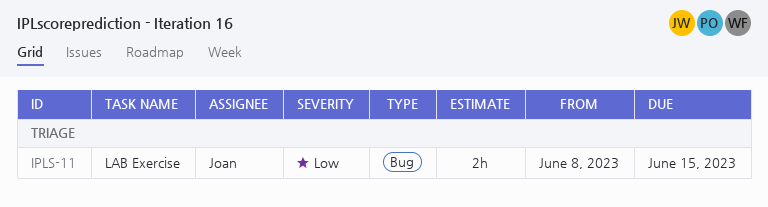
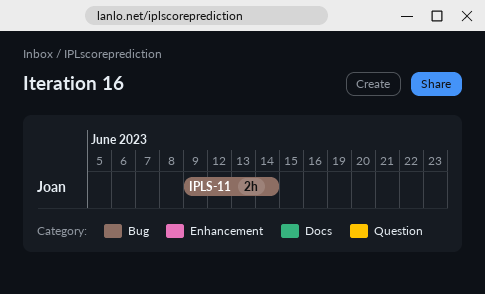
IPLS-11, start: Jun 8 -> Jun 9
IPLS-11, due: Jun 15 -> Jun 14

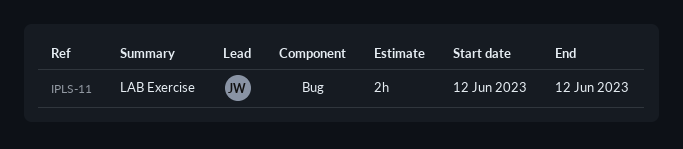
IPLS-11, start: Jun 9 -> Jun 12
IPLS-11, due: Jun 14 -> Jun 12

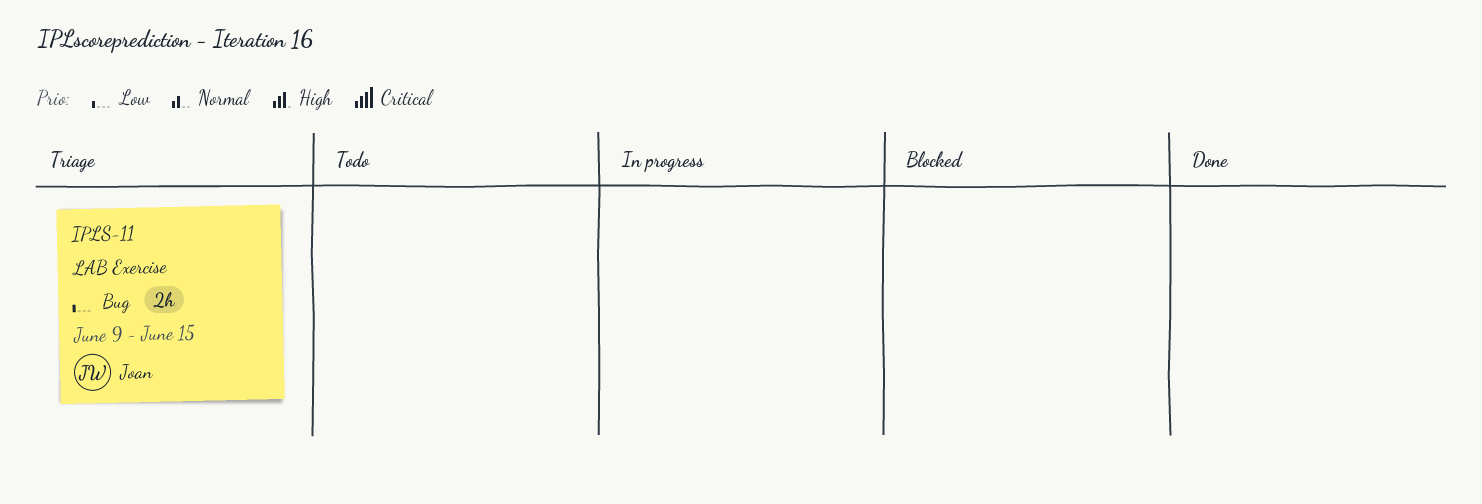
IPLS-11, start: Jun 12 -> Jun 9
IPLS-11, due: Jun 12 -> Jun 15

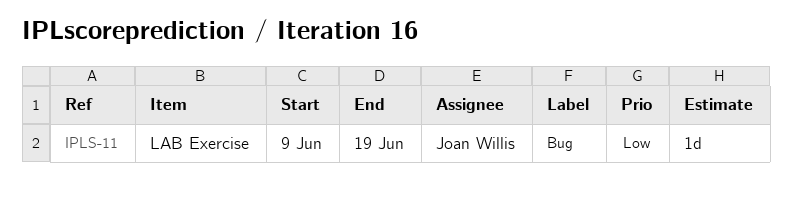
IPLS-11, estimate: 2h -> 1d
IPLS-11, due: Jun 15 -> Jun 19

